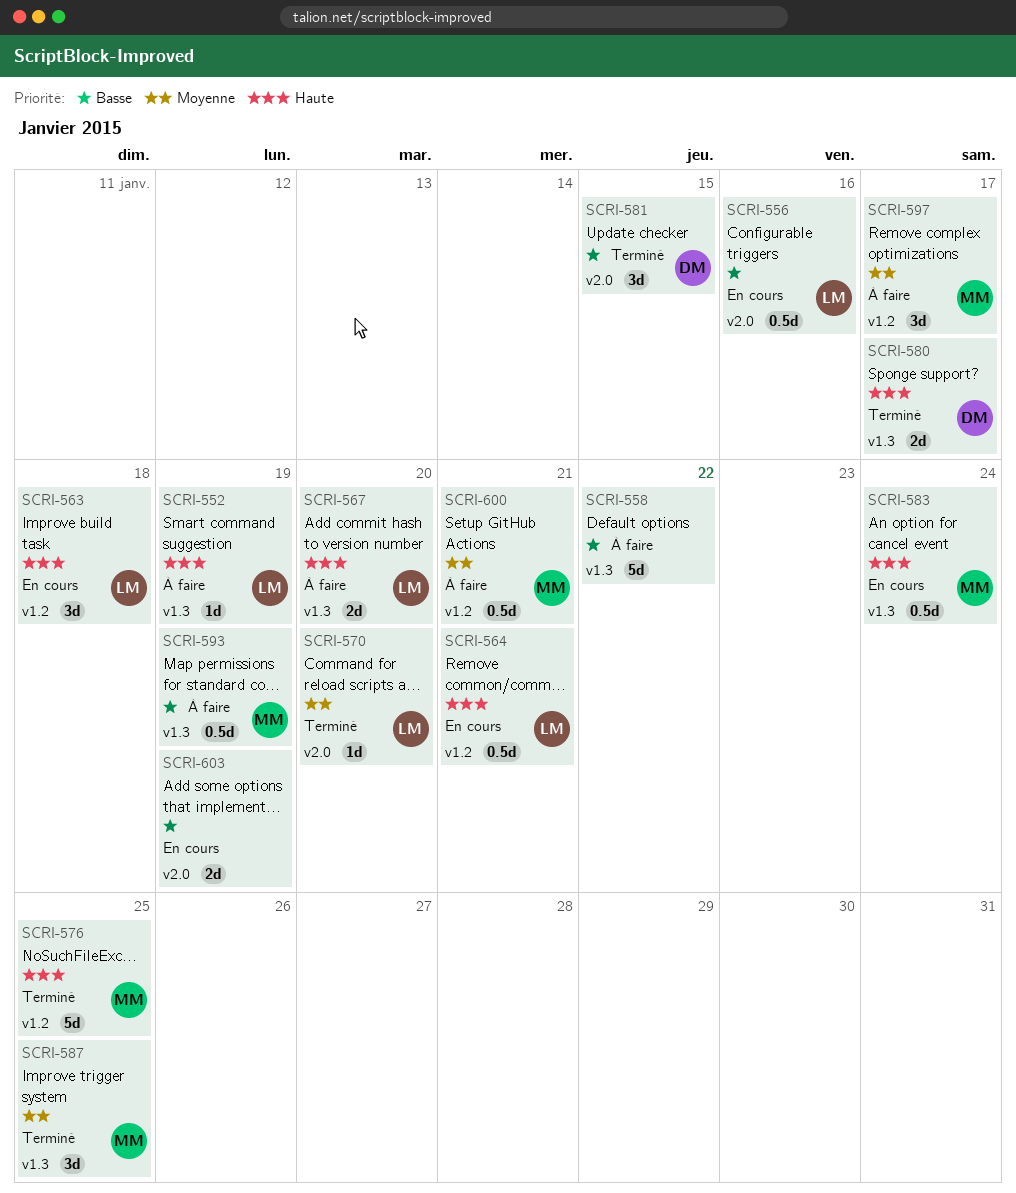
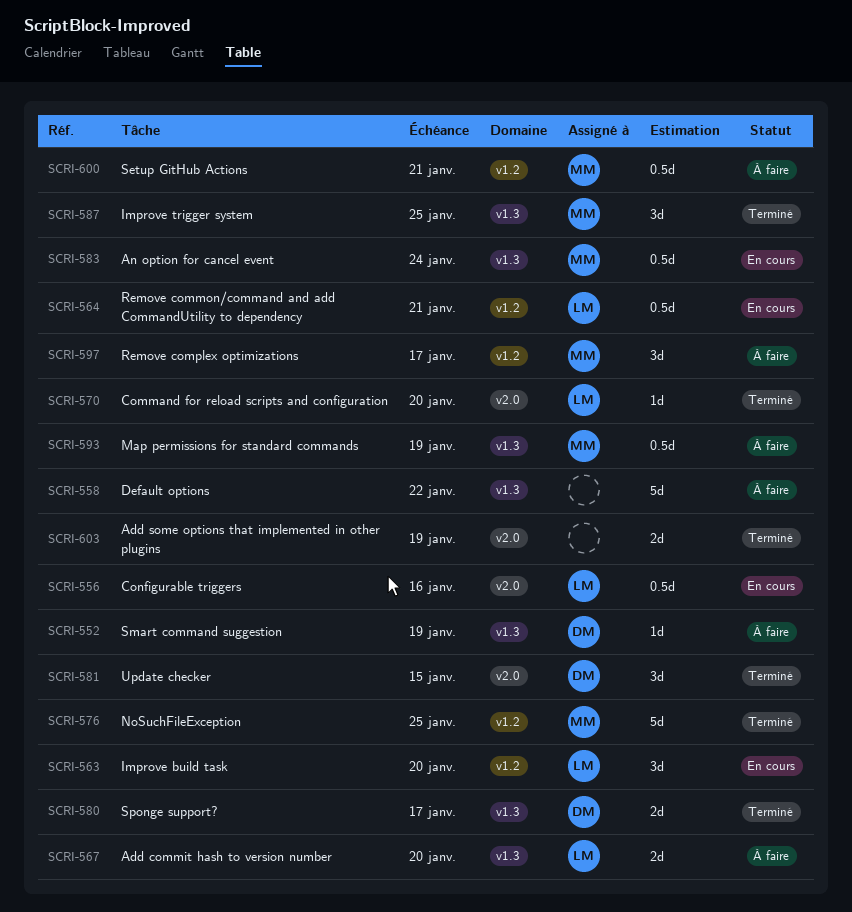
SCRI-552, owner: LM -> DM
SCRI-563, due: Jan 18 -> Jan 20
SCRI-603, status: En cours -> Terminé

